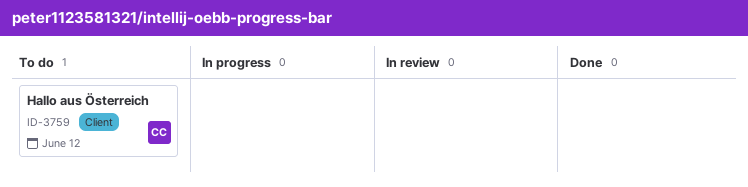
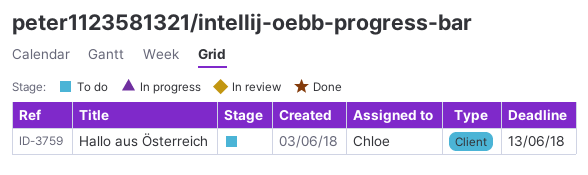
ID-3759, due: Jun 12 -> Jun 13

